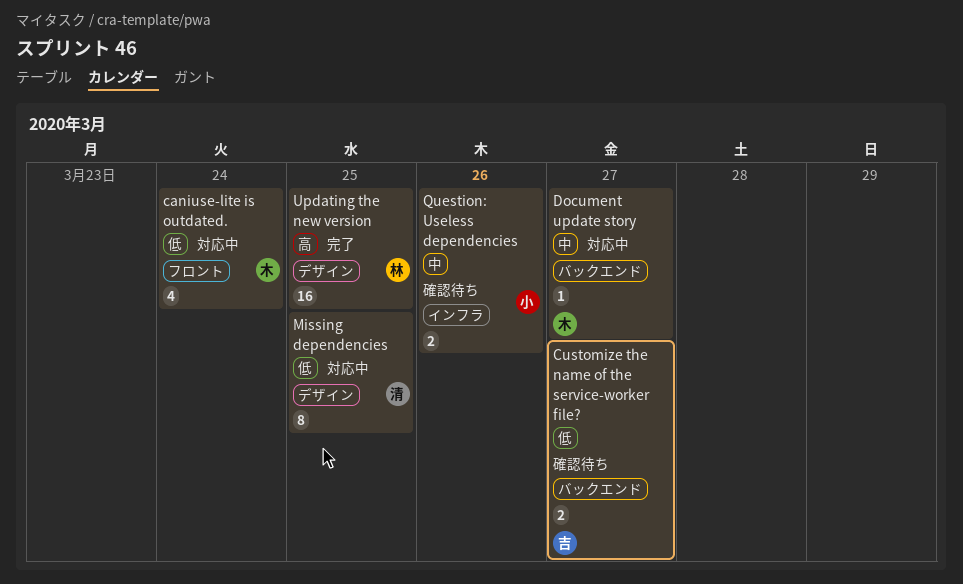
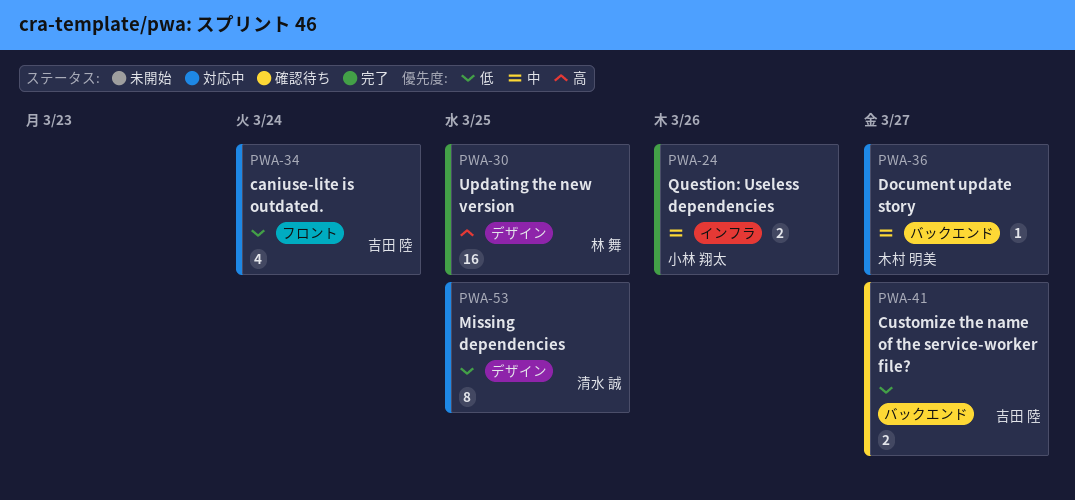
caniuse-lite is outdated., owner: 木村 明美 -> 吉田 陸
Question: Useless dependencies, status: 確認待ち -> 完了

